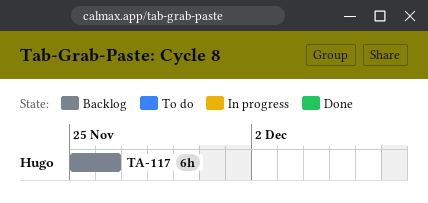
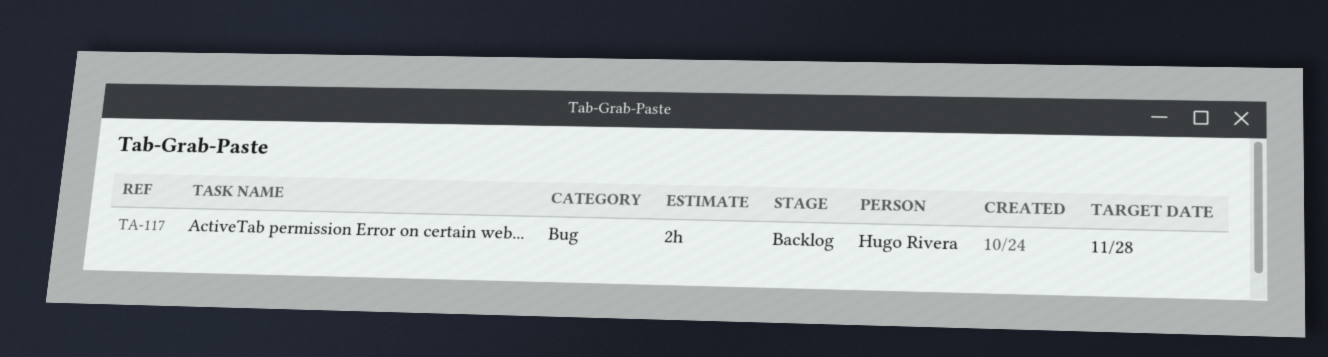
TA-117, estimate: 6h -> 2h
TA-117, due: Nov 26 -> Nov 28

